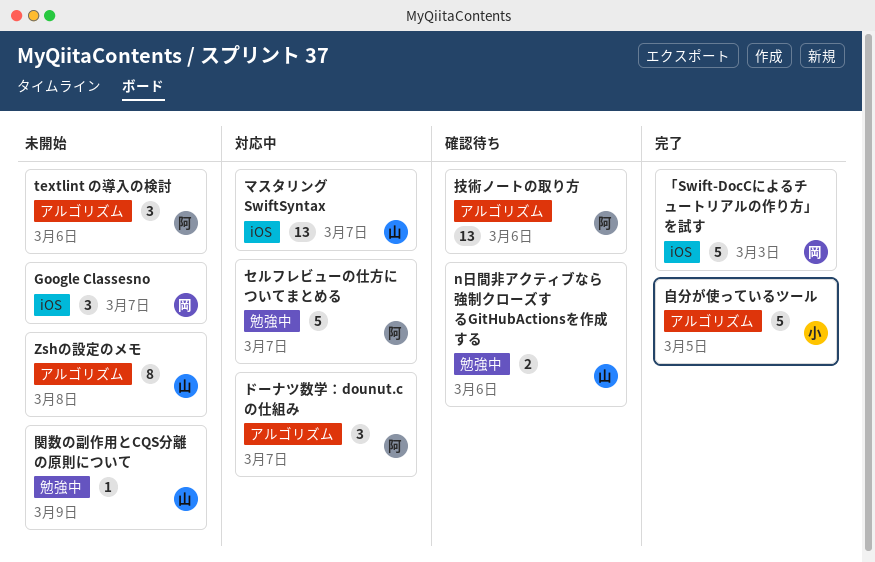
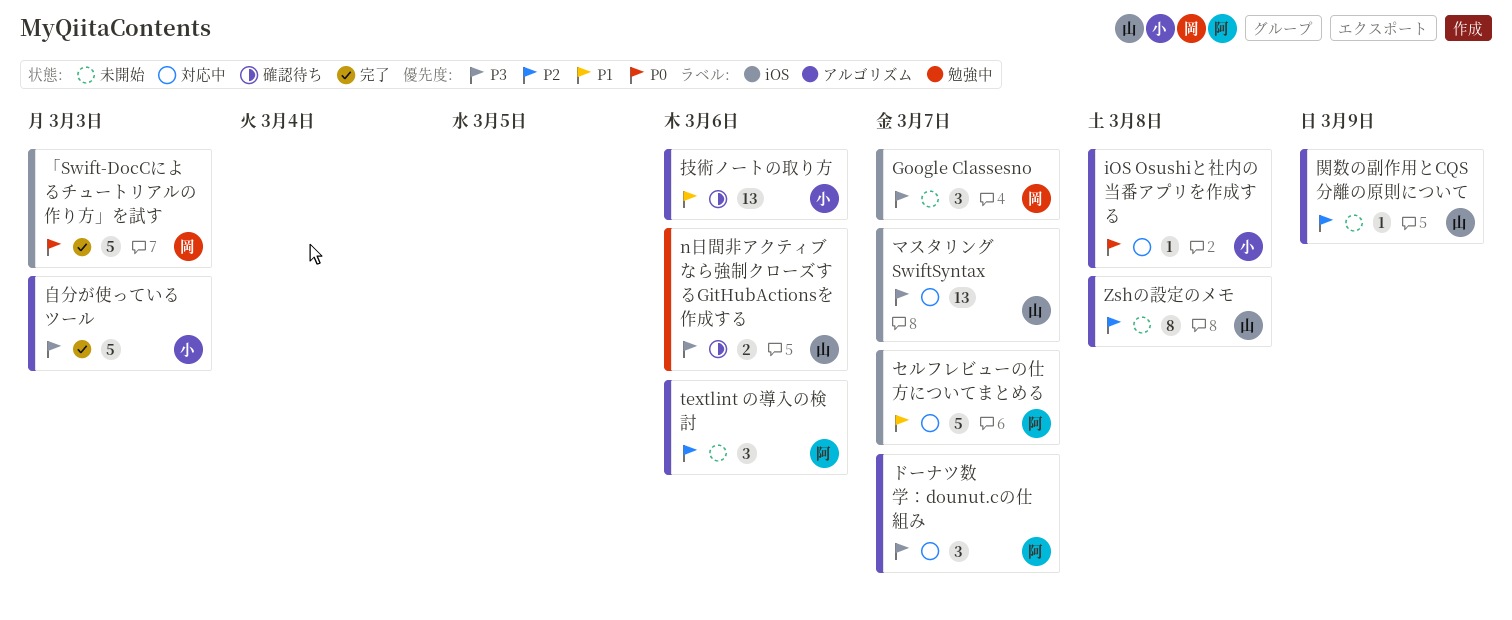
iOS Osushiと社内の当番アプリを作成する: none -> present
セルフレビューの仕方についてまとめる, label: 勉強中 -> iOS
技術ノートの取り方, owner: 阿 -> 小
自分が使っているツール, due: Mar 5 -> Mar 3
関数の副作用とCQS分離の原則について, label: 勉強中 -> アルゴリズム

